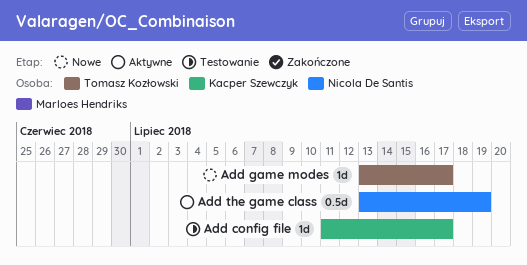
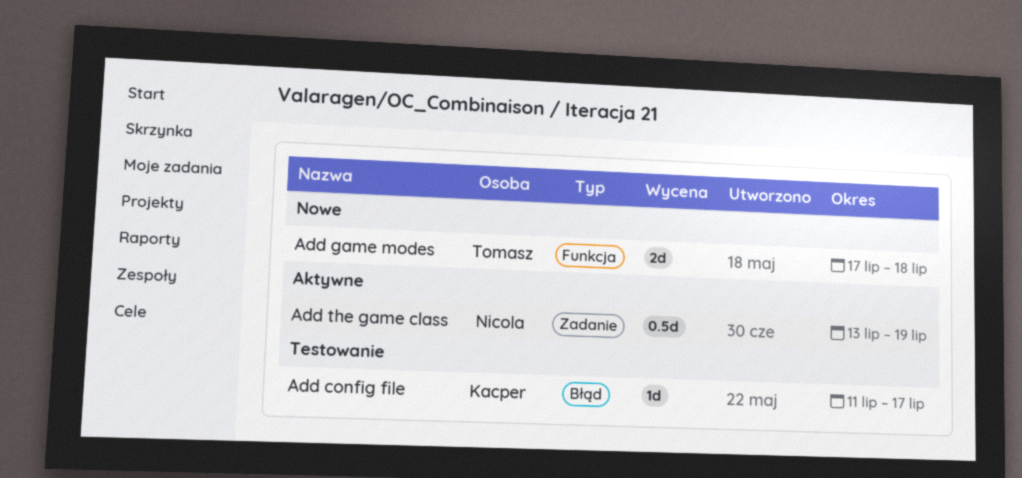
Add game modes, estimate: 1d -> 2d
Add game modes, start: Jul 13 -> Jul 17
Add game modes, due: Jul 17 -> Jul 18

